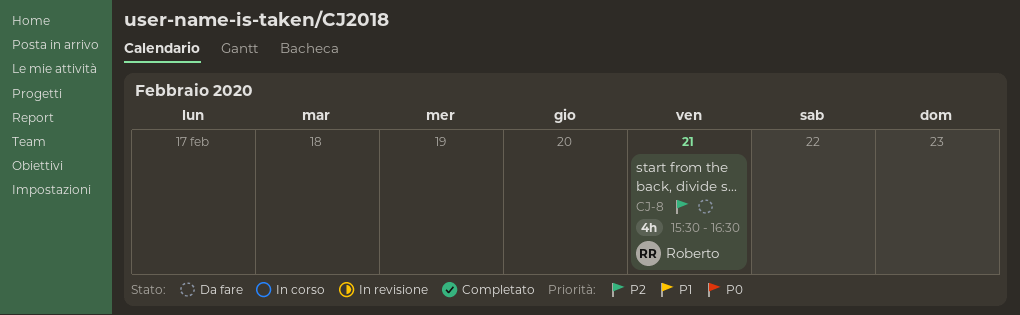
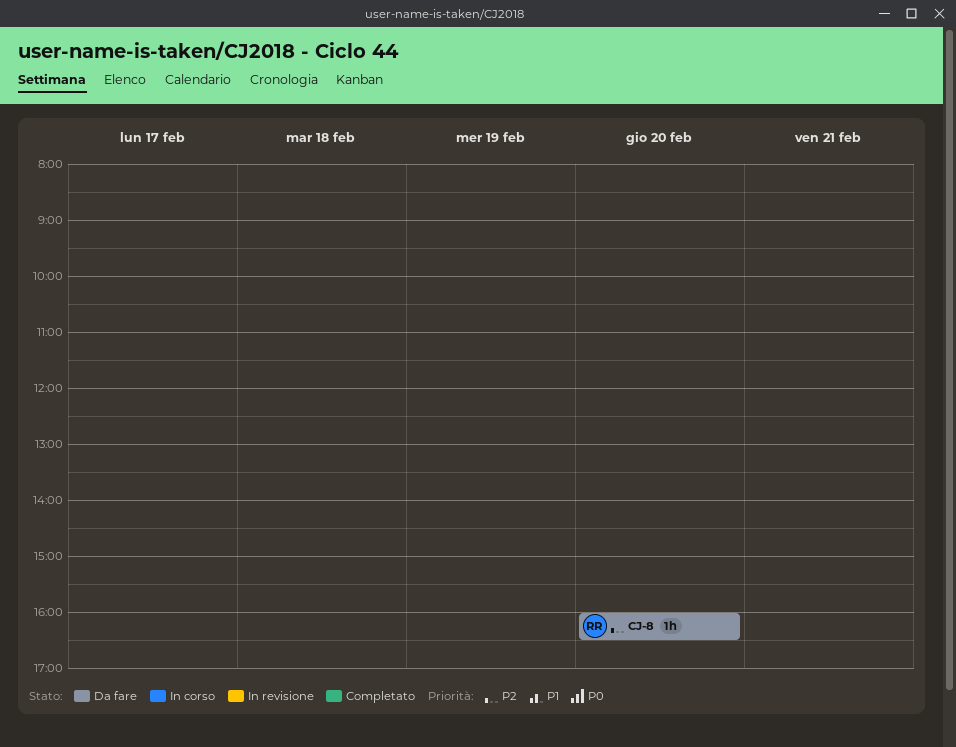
CJ-8, estimate: 4h -> 1h
CJ-8, day: Feb 21 -> Feb 20
CJ-8, begins: 15:30 -> 16:00

